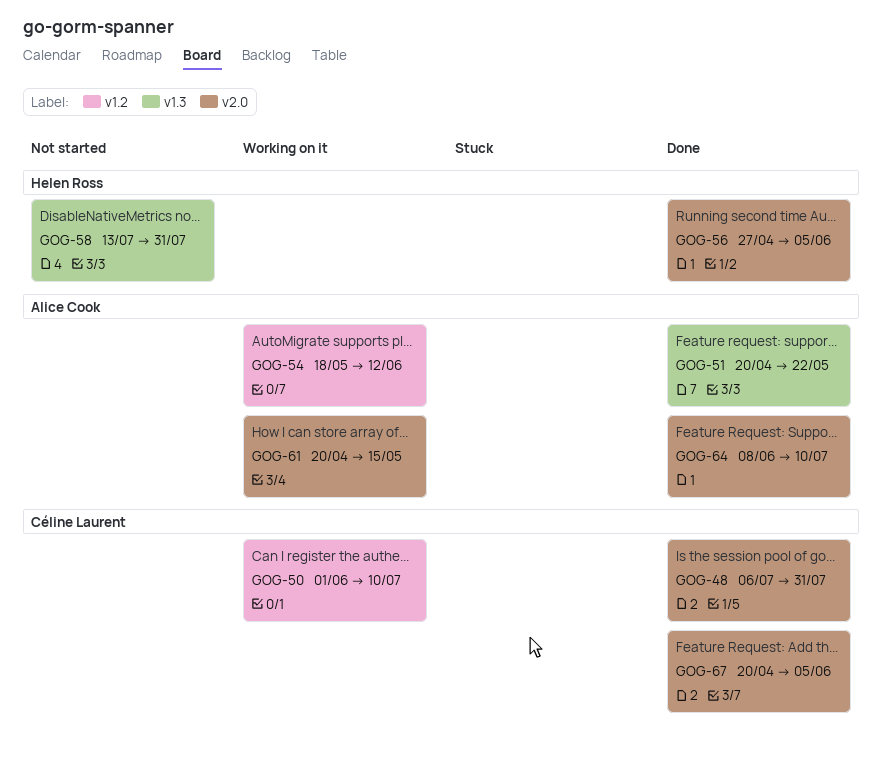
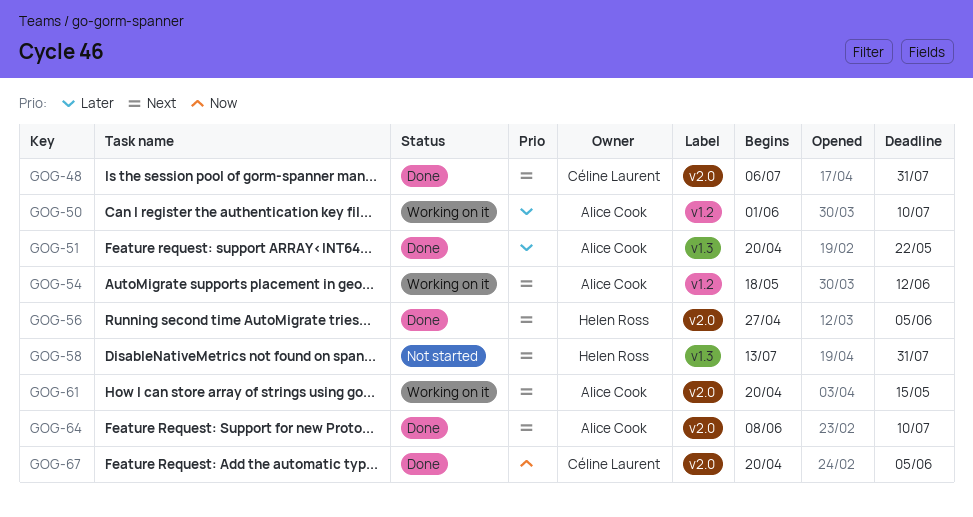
GOG-50, owner: Céline Laurent -> Alice Cook

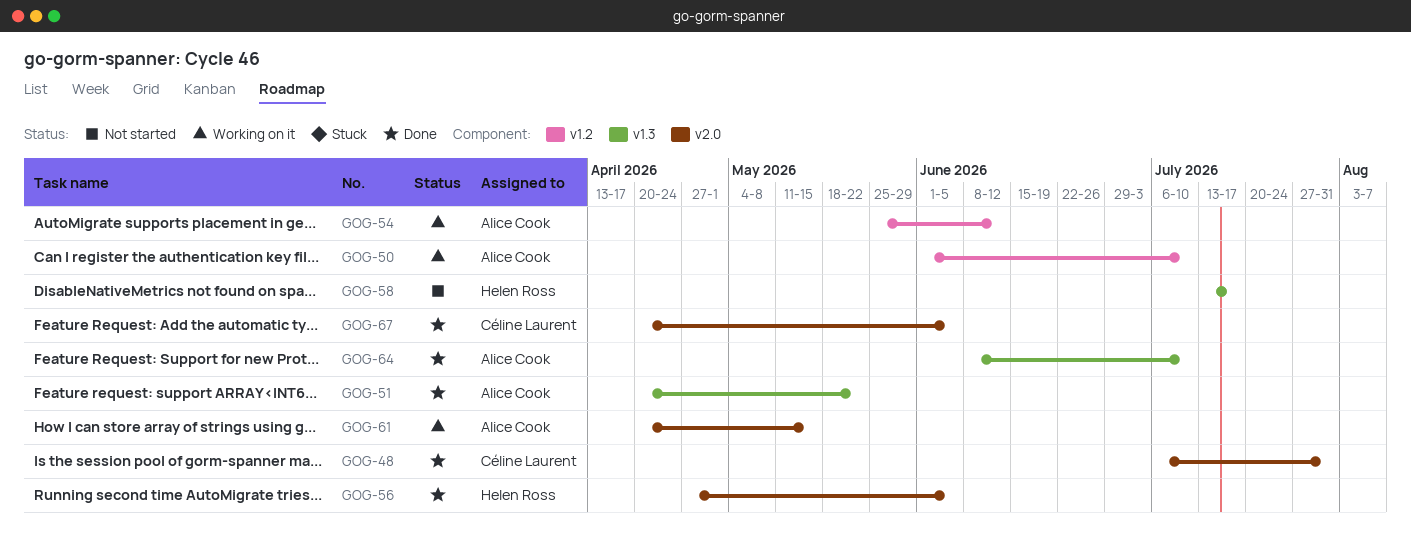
GOG-54, start: May 18 -> May 25
GOG-58, due: Jul 31 -> Jul 17
GOG-64, label: v2.0 -> v1.3

